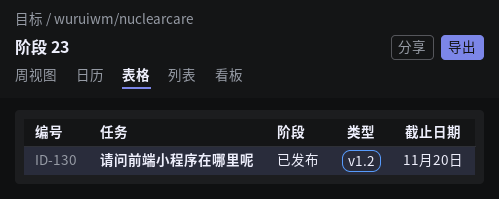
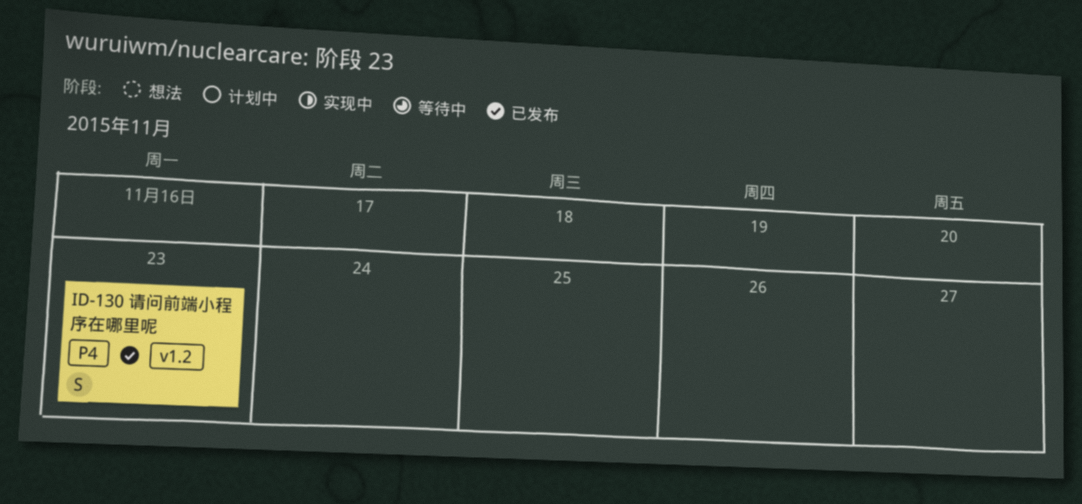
ID-130, due: Nov 20 -> Nov 23

